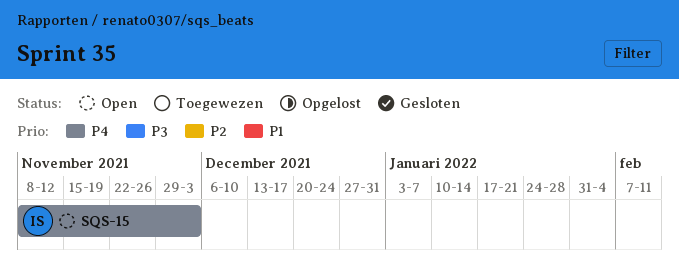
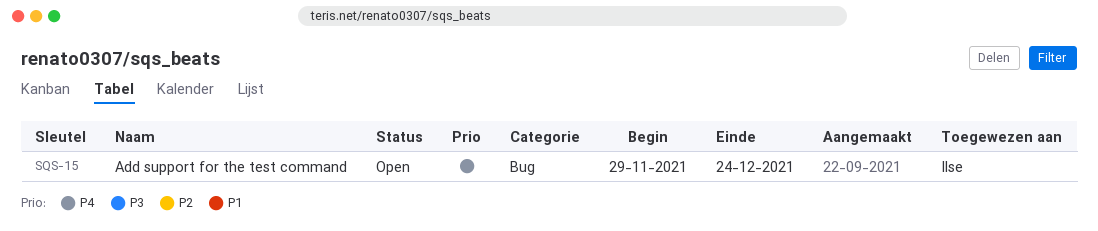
SQS-15, start: Nov 8 -> Nov 29
SQS-15, due: Dec 3 -> Dec 24

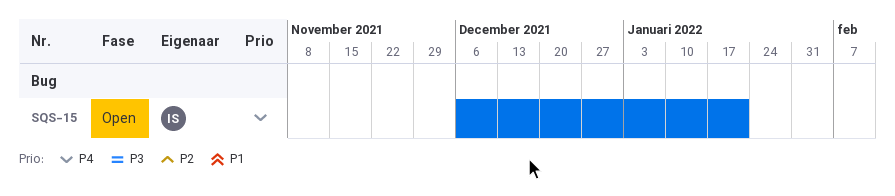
SQS-15, start: Nov 29 -> Dec 6
SQS-15, due: Dec 24 -> Jan 21

